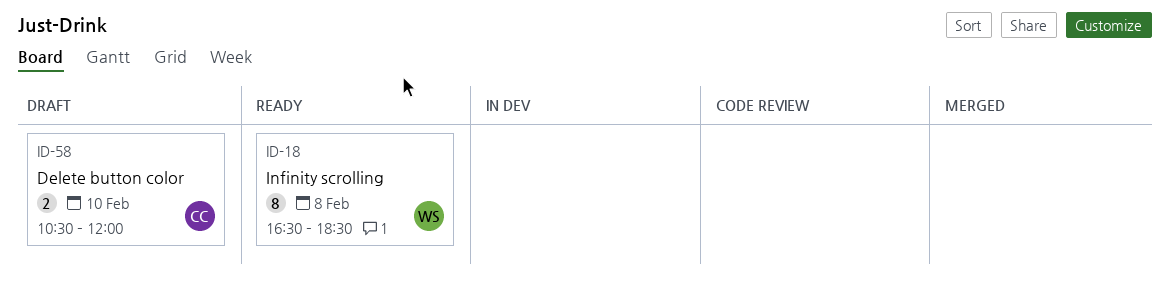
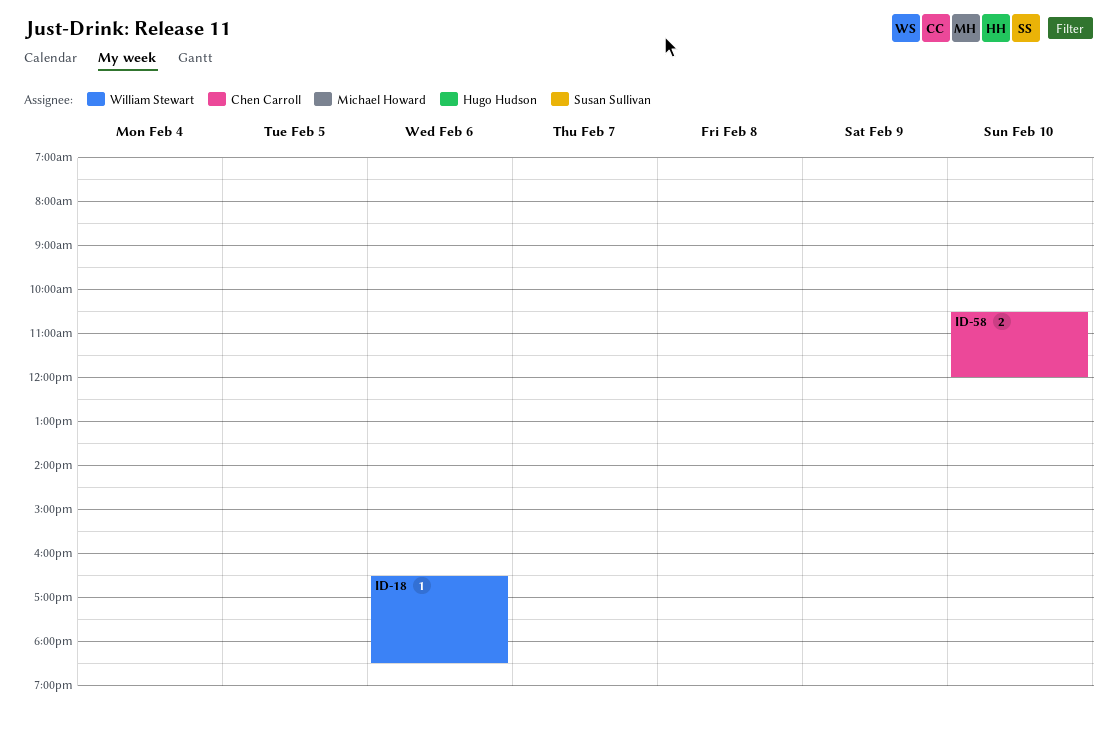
ID-18, estimate: 8 -> 1
ID-18, day: Feb 8 -> Feb 6

